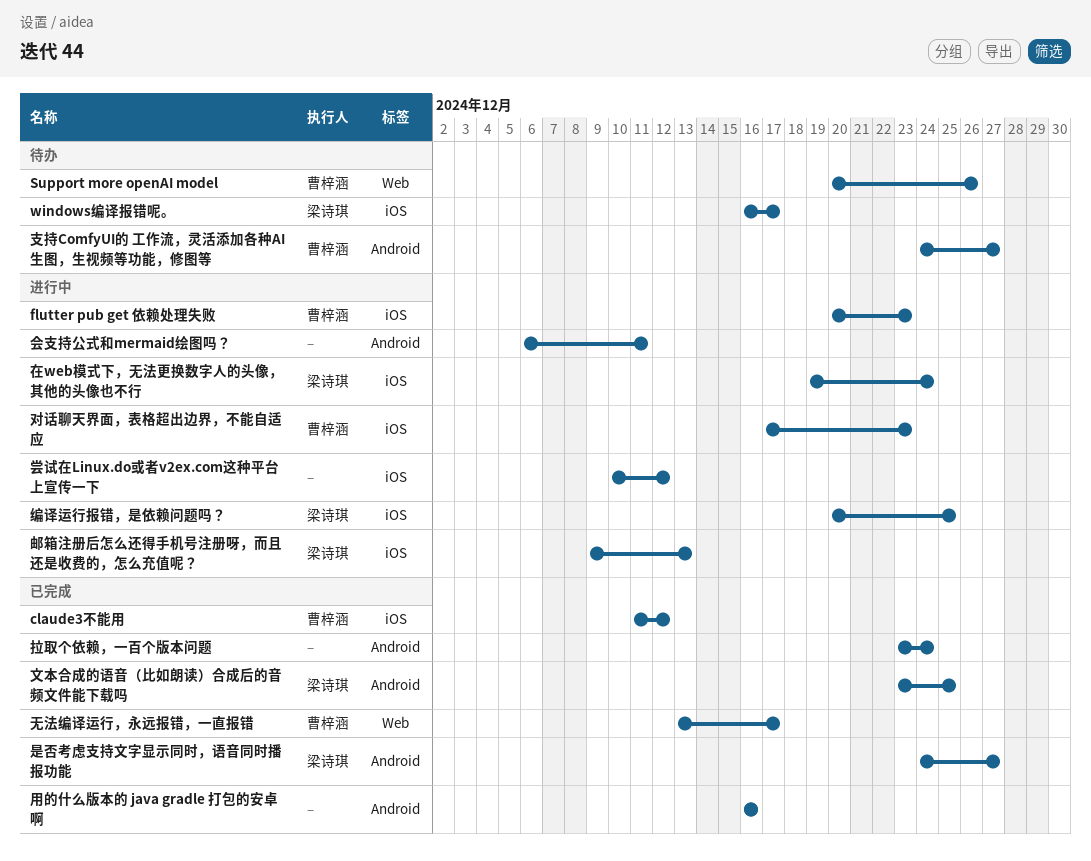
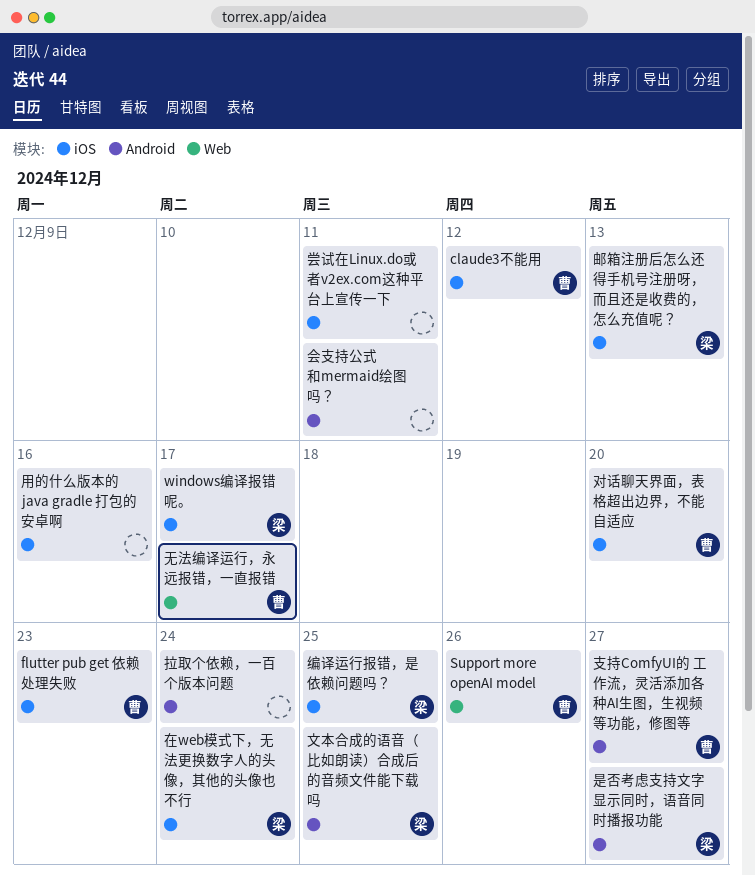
对话聊天界面，表格超出边界，不能自适应, due: Dec 23 -> Dec 20
尝试在Linux.do或者v2ex.com这种平台上宣传一下, due: Dec 12 -> Dec 11
用的什么版本的 java gradle 打包的安卓啊, label: Android -> iOS

